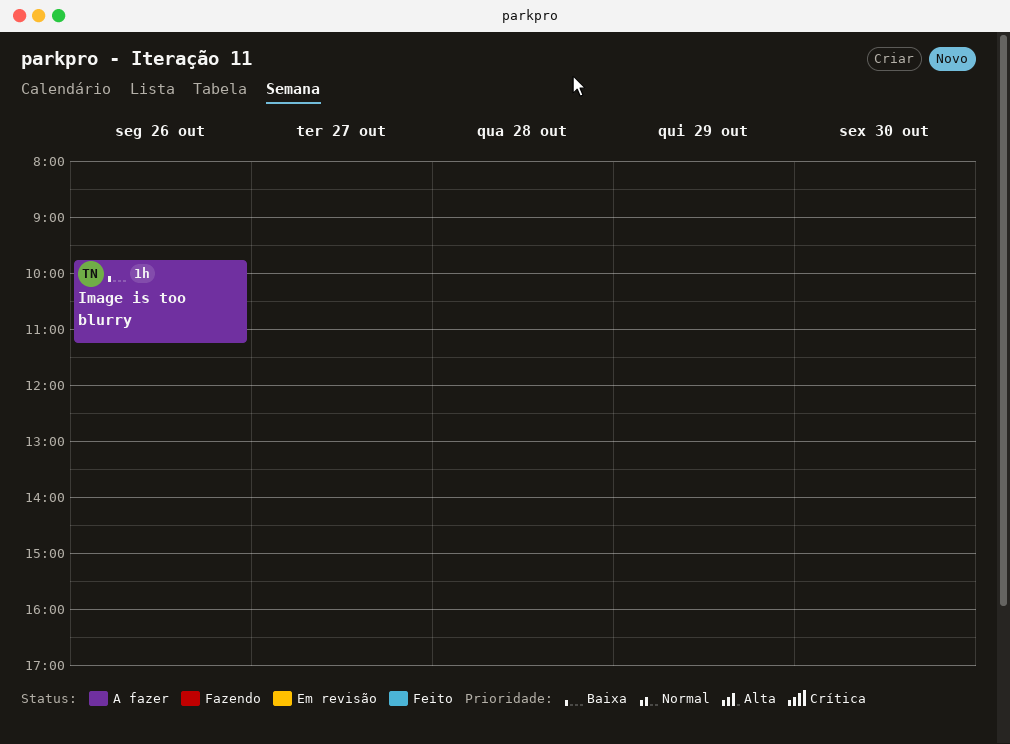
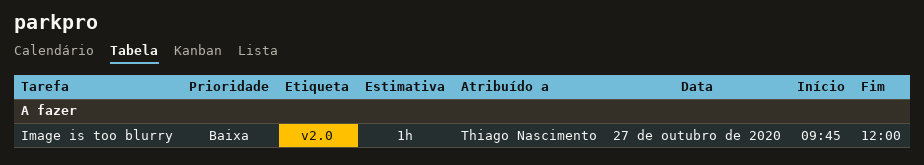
Image is too blurry, day: Oct 26 -> Oct 27
Image is too blurry, ends: 11:15 -> 12:00

